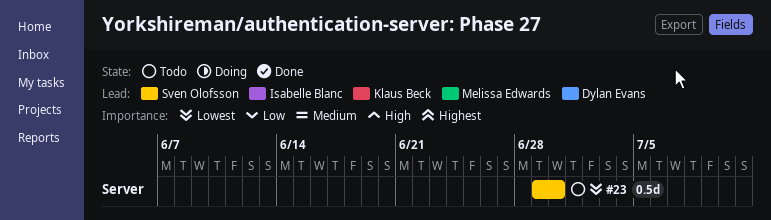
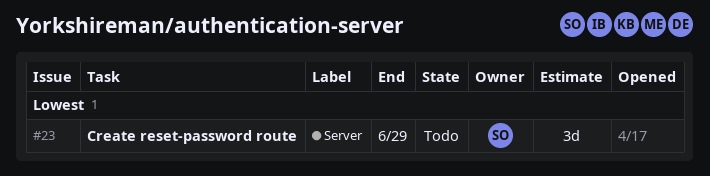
#23, estimate: 0.5d -> 3d
#23, due: Jun 30 -> Jun 29

